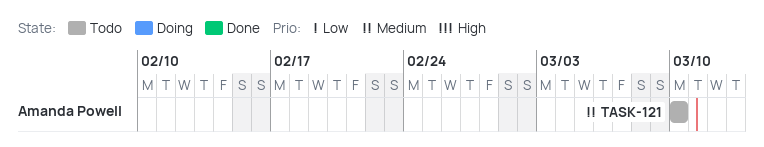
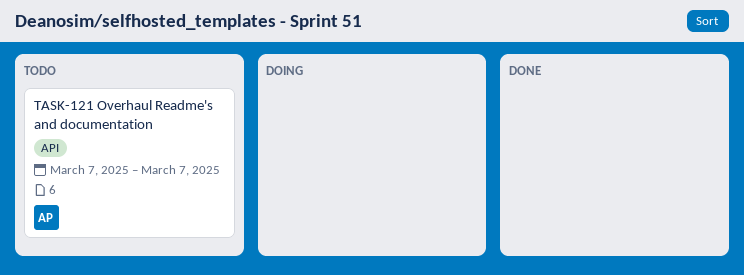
TASK-121, start: Mar 10 -> Mar 7
TASK-121, due: Mar 10 -> Mar 7

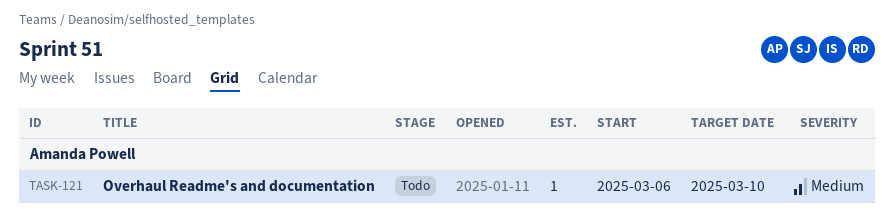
TASK-121, start: Mar 7 -> Mar 6
TASK-121, due: Mar 7 -> Mar 10

